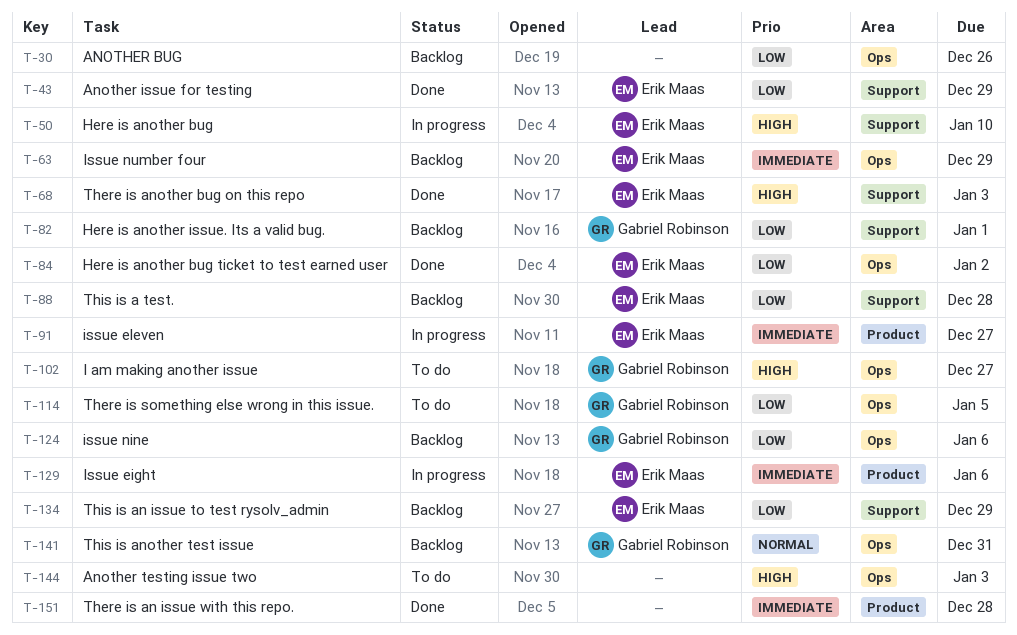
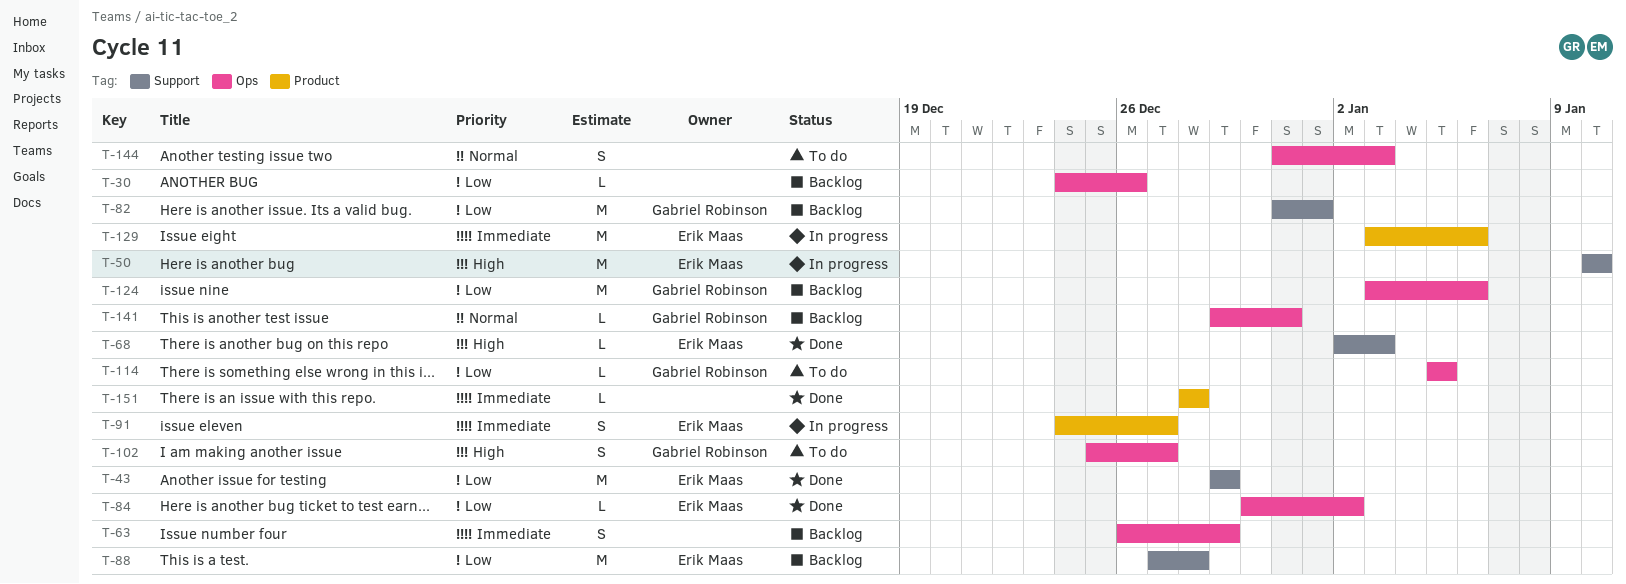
T-63, owner: Erik Maas -> none
T-134: present -> none
T-144, priority: High -> Normal

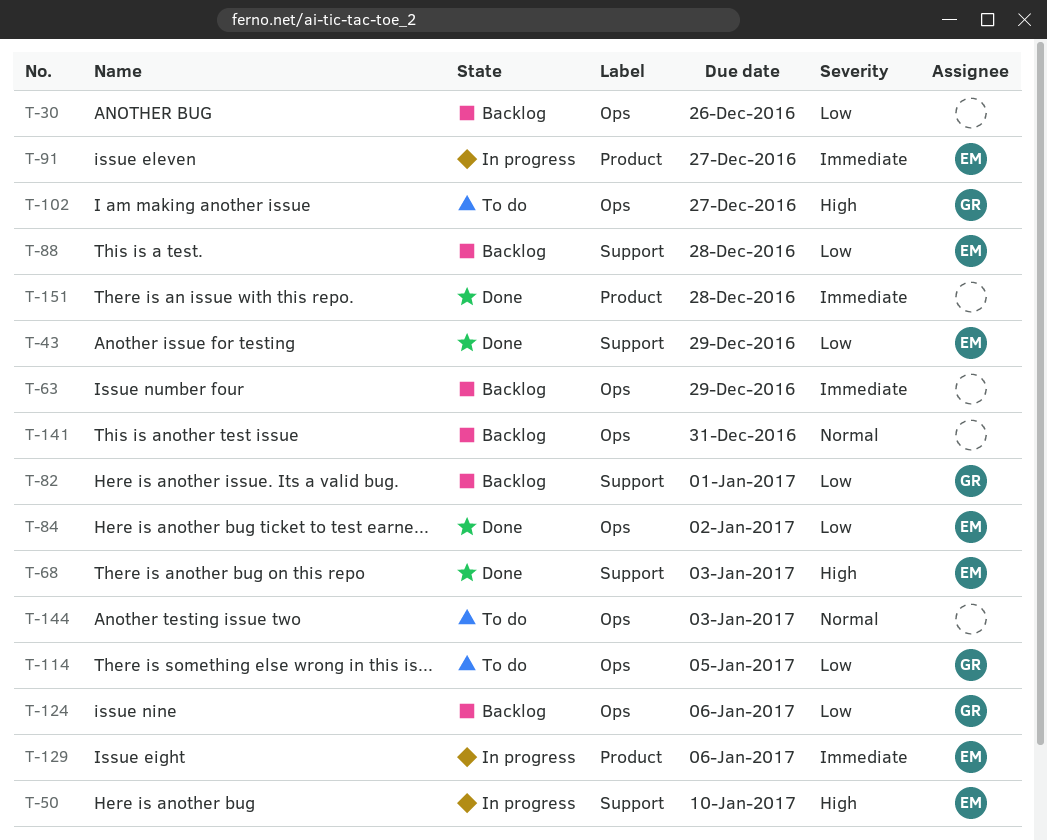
T-141, owner: Gabriel Robinson -> none

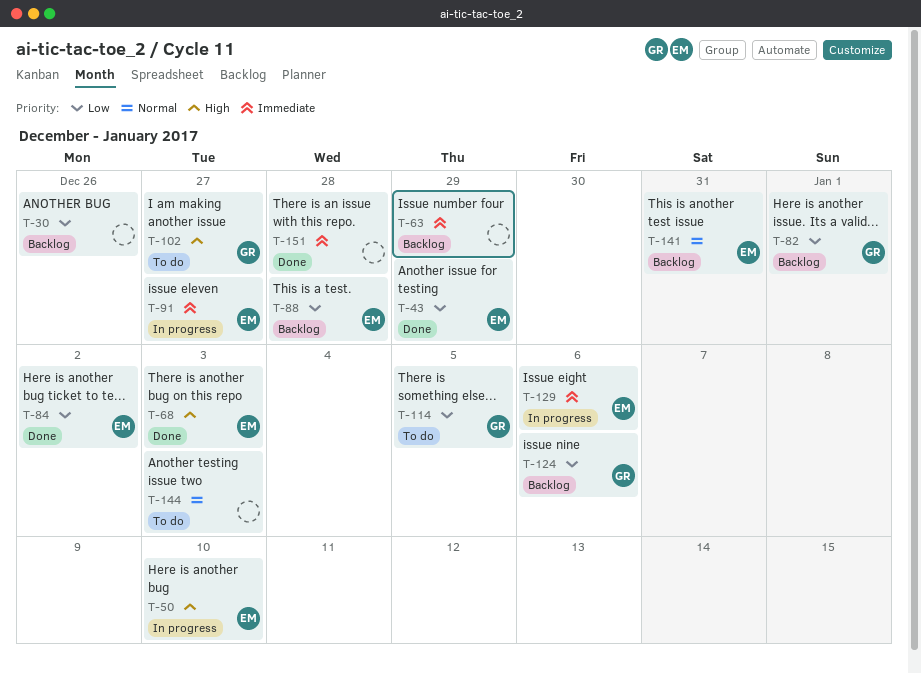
T-141, owner: none -> EM

